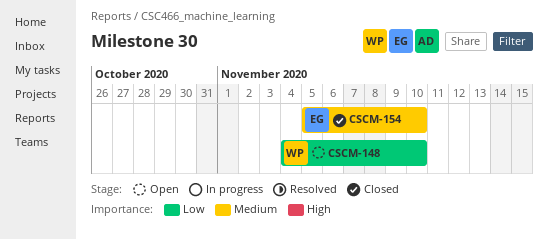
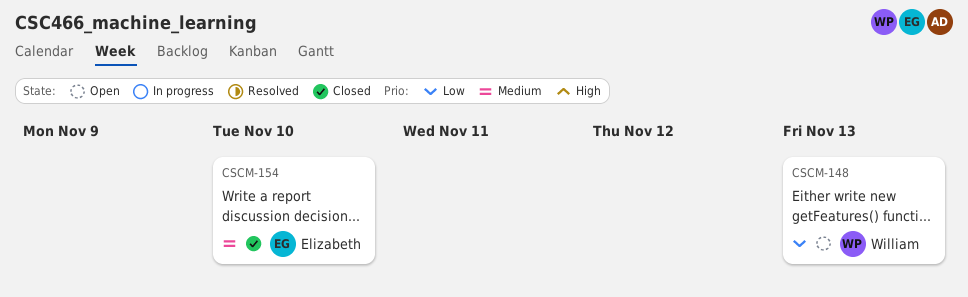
CSCM-148, due: Nov 10 -> Nov 13

